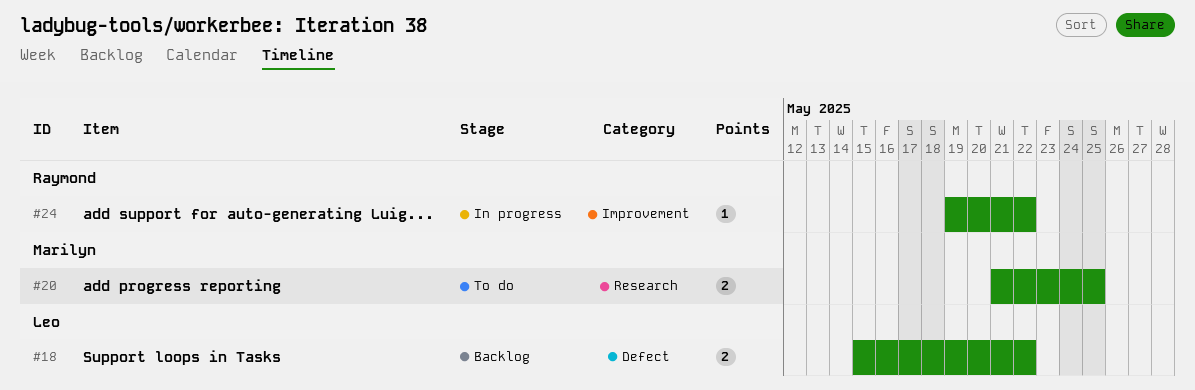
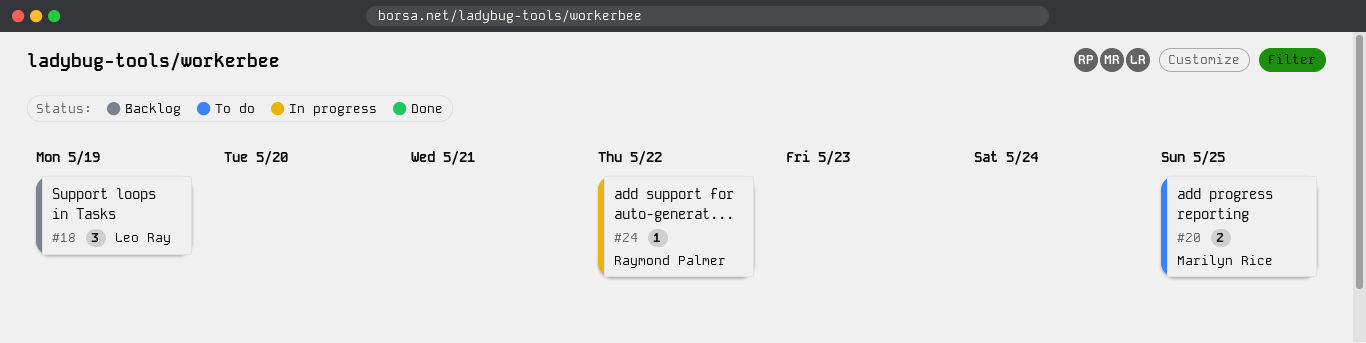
#18, estimate: 2 -> 3
#18, due: May 22 -> May 19

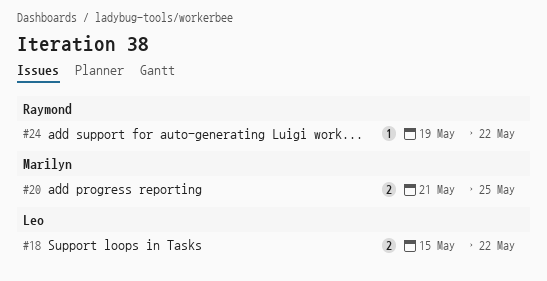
#18, estimate: 3 -> 2
#18, due: May 19 -> May 22

